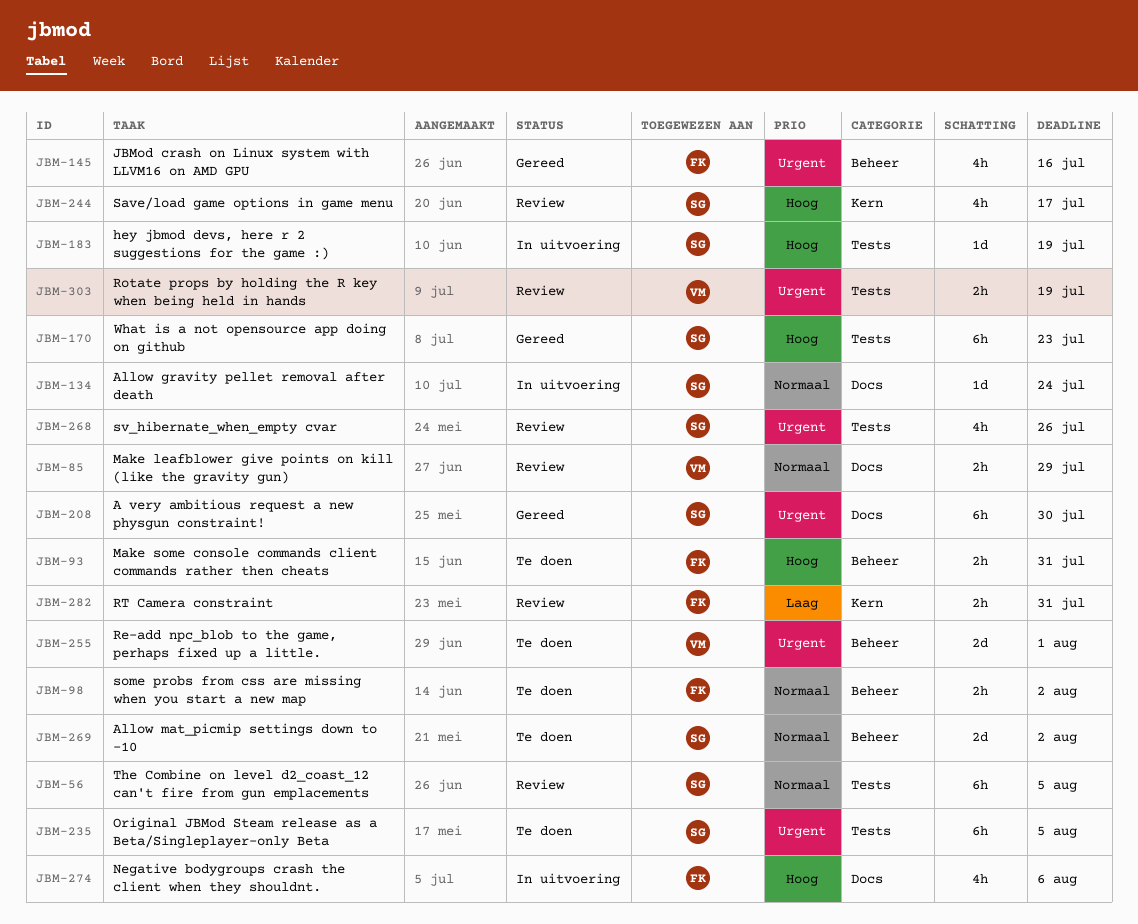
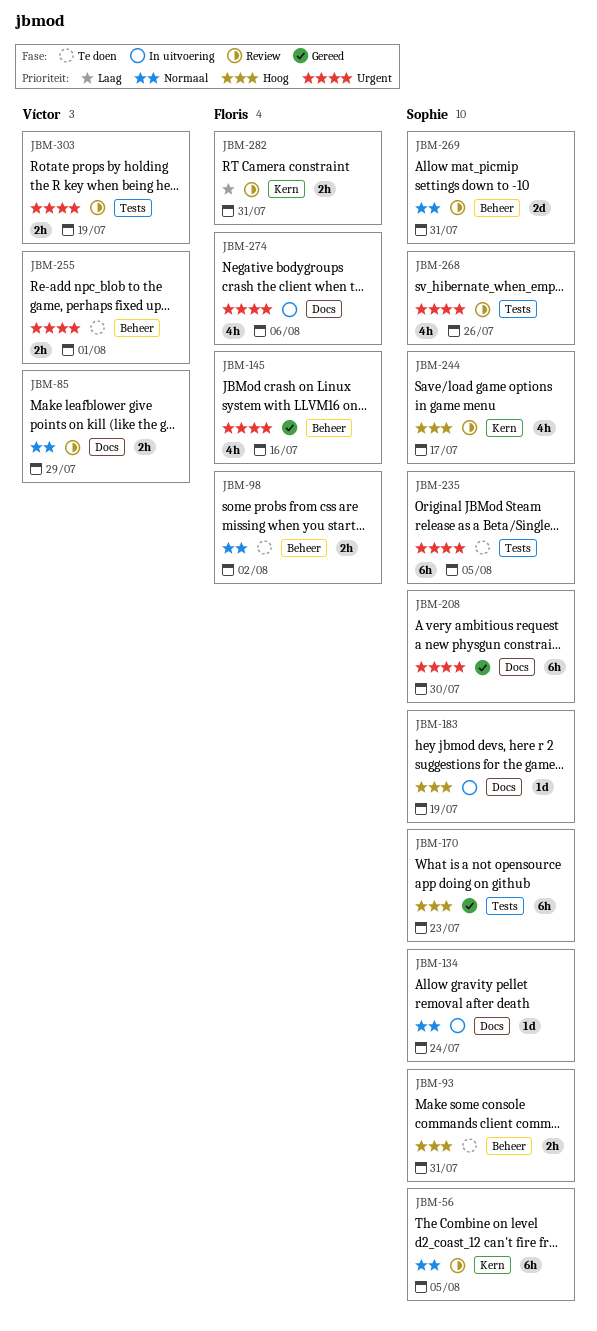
JBM-56, label: Tests -> Kern
JBM-93, owner: Floris -> Sophie
JBM-183, label: Tests -> Docs
JBM-255, estimate: 2d -> 2h
JBM-269, status: Te doen -> Review
JBM-269, due: Aug 2 -> Jul 31
JBM-274, priority: Hoog -> Urgent

